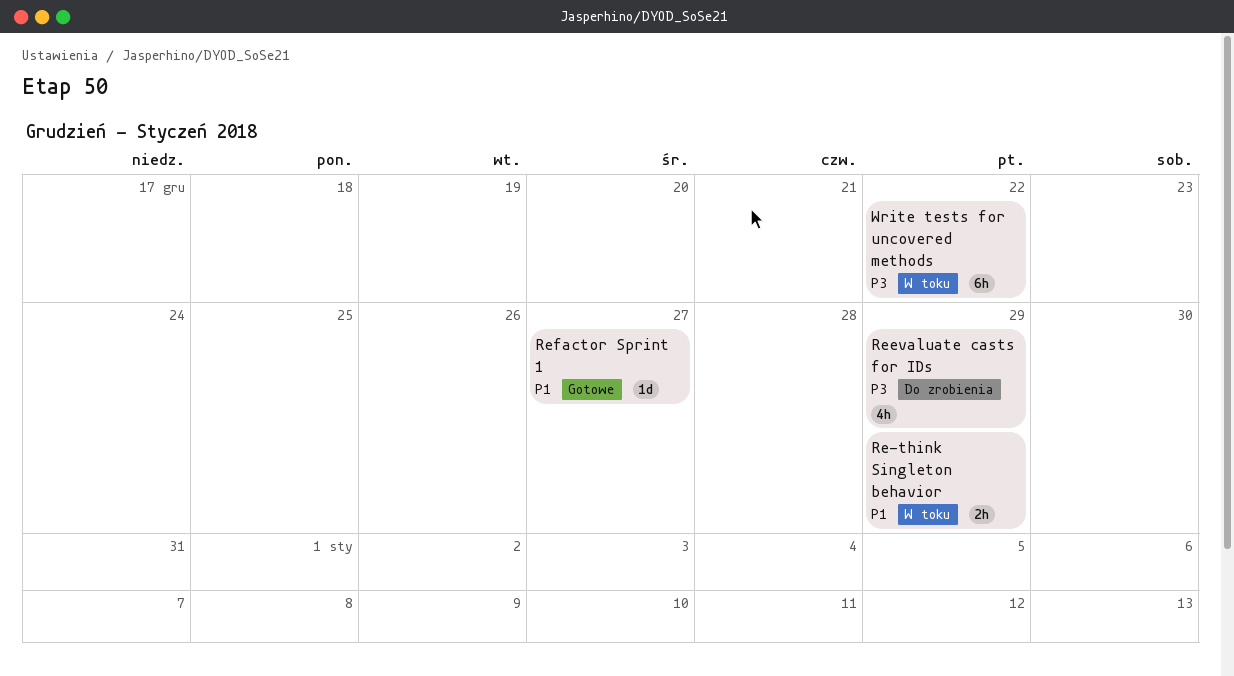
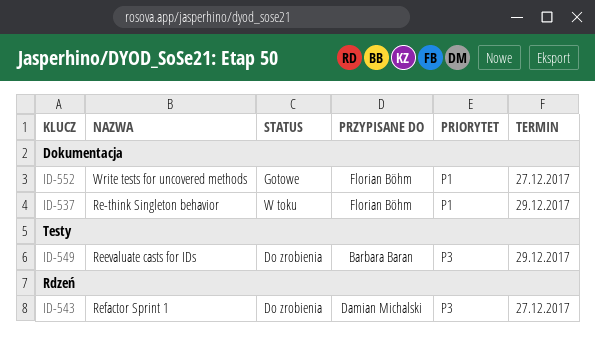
Refactor Sprint 1, status: Gotowe -> Do zrobienia
Refactor Sprint 1, priority: P1 -> P3
Write tests for uncovered methods, status: W toku -> Gotowe
Write tests for uncovered methods, priority: P3 -> P1
Write tests for uncovered methods, due: Dec 22 -> Dec 27

